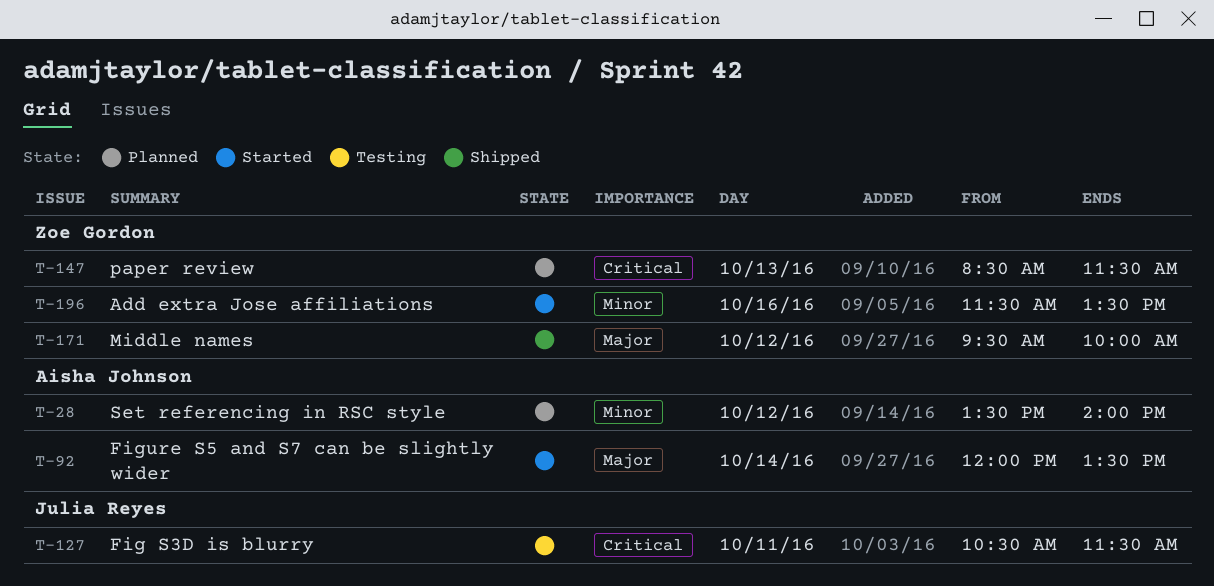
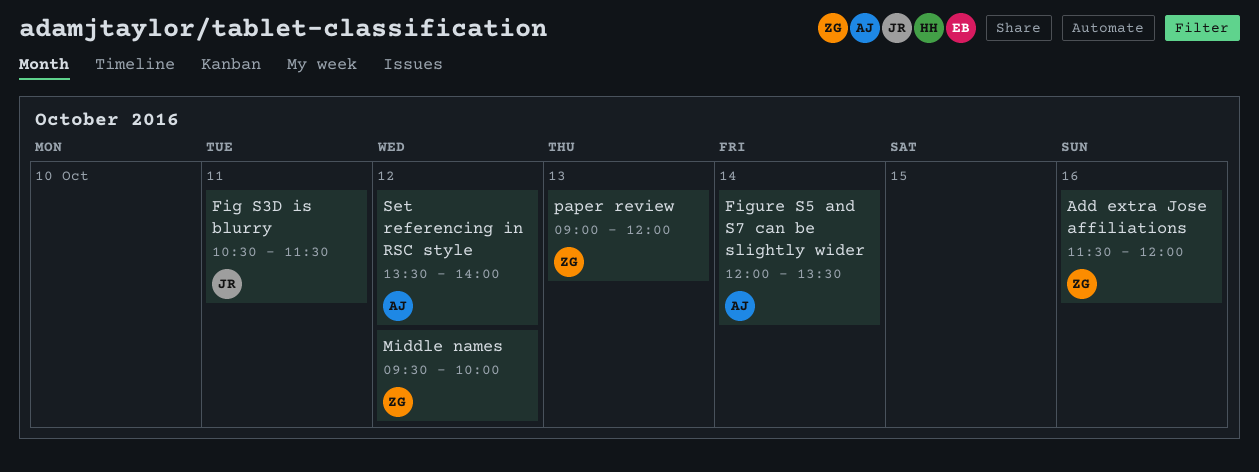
Add extra Jose affiliations, ends: 13:30 -> 12:00
paper review, begins: 08:30 -> 09:00
paper review, ends: 11:30 -> 12:00

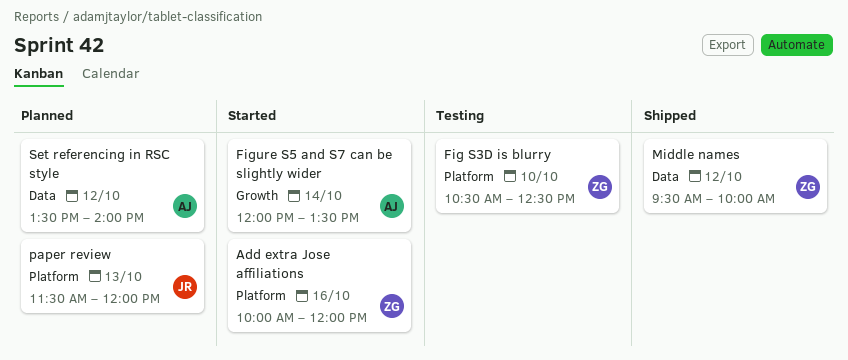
Add extra Jose affiliations, begins: 11:30 -> 10:00
Fig S3D is blurry, owner: JR -> ZG
Fig S3D is blurry, day: Oct 11 -> Oct 10
Fig S3D is blurry, ends: 11:30 -> 12:30
paper review, owner: ZG -> JR
paper review, begins: 09:00 -> 11:30

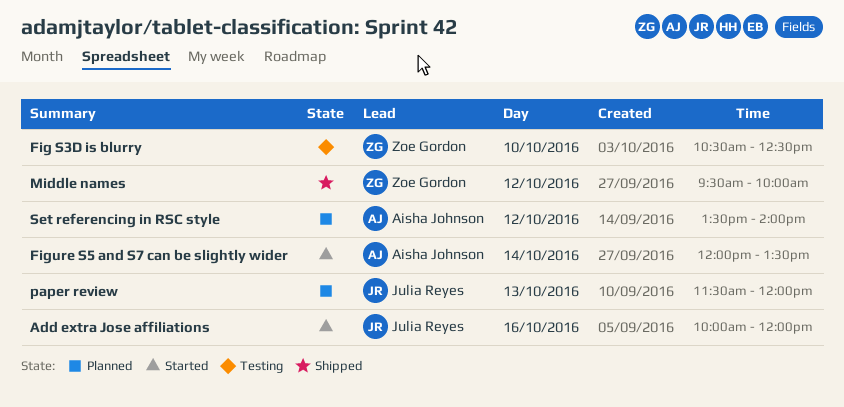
Add extra Jose affiliations, owner: Zoe Gordon -> Julia Reyes

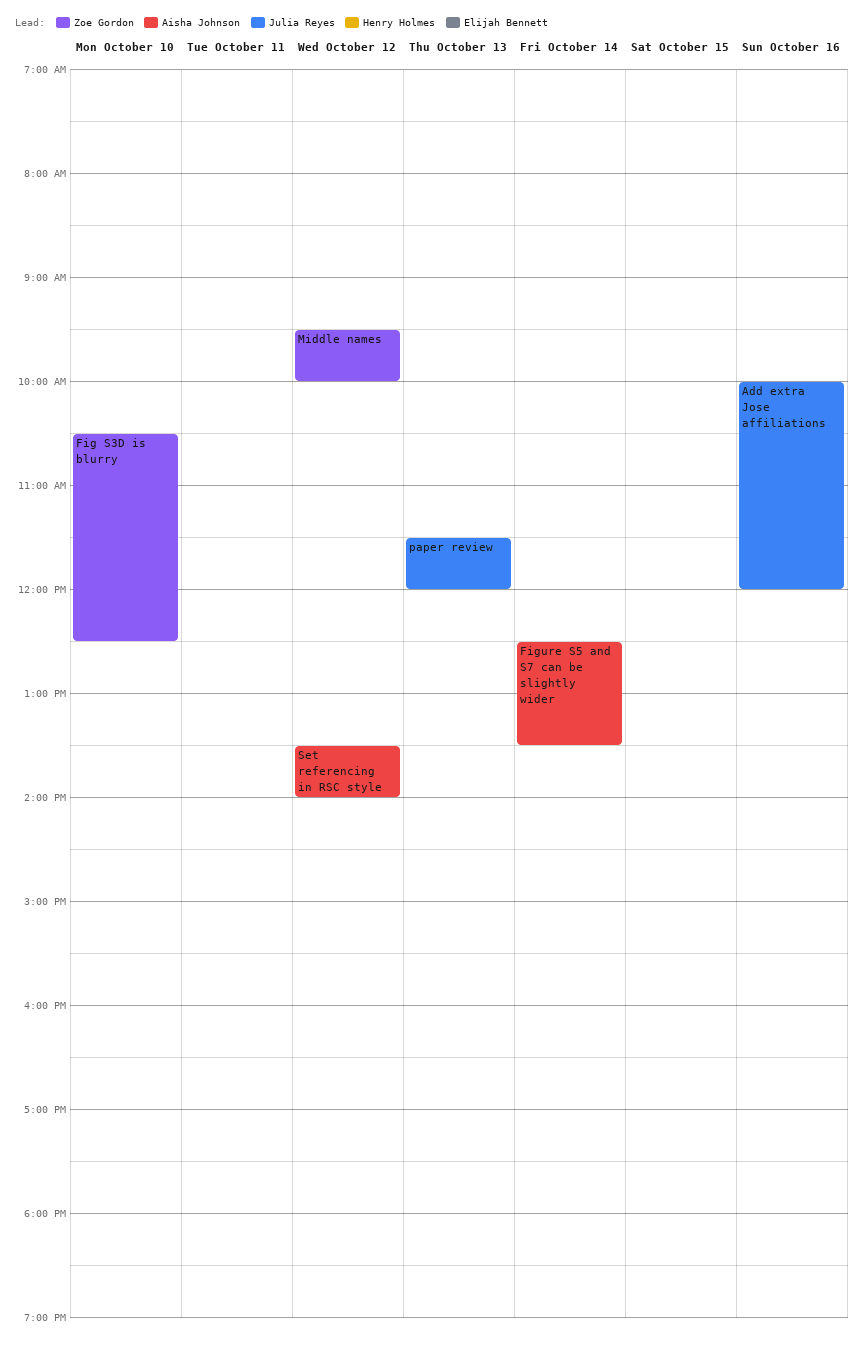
Figure S5 and S7 can be slightly wider, begins: 12:00 -> 12:30

